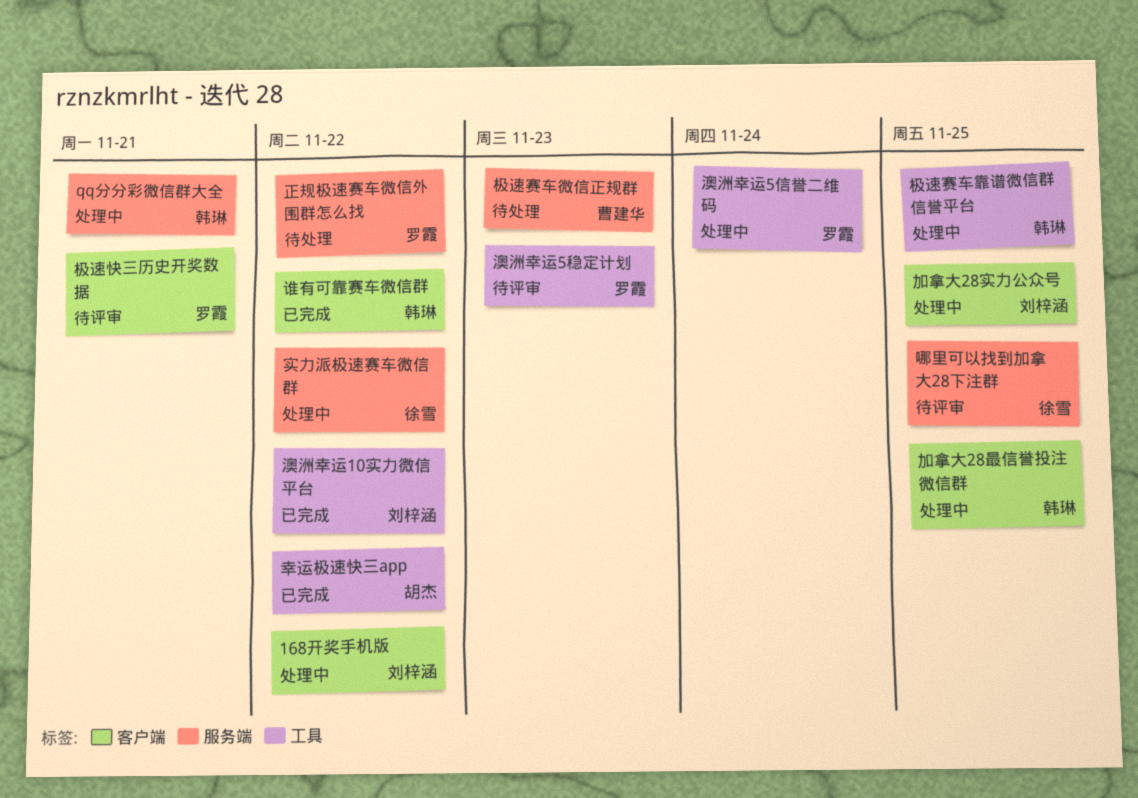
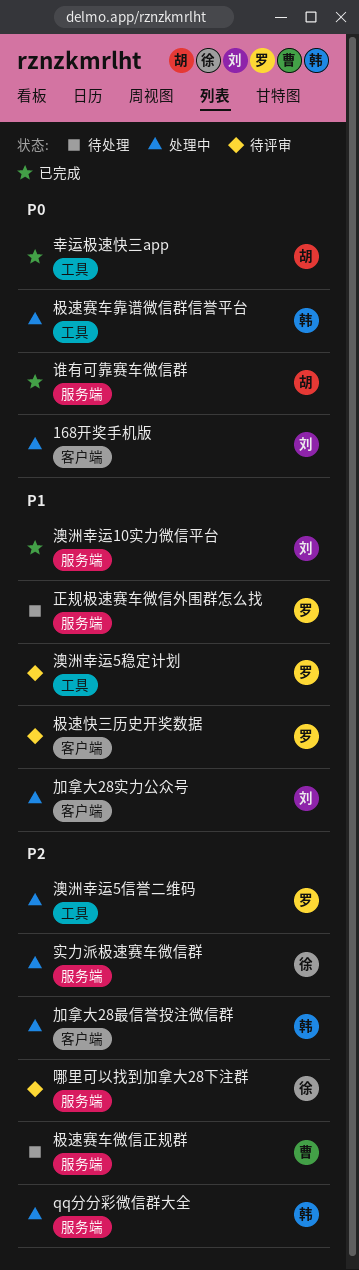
澳洲幸运10实力微信平台, label: 工具 -> 服务端
谁有可靠赛车微信群, owner: 韩琳 -> 胡杰
谁有可靠赛车微信群, label: 客户端 -> 服务端

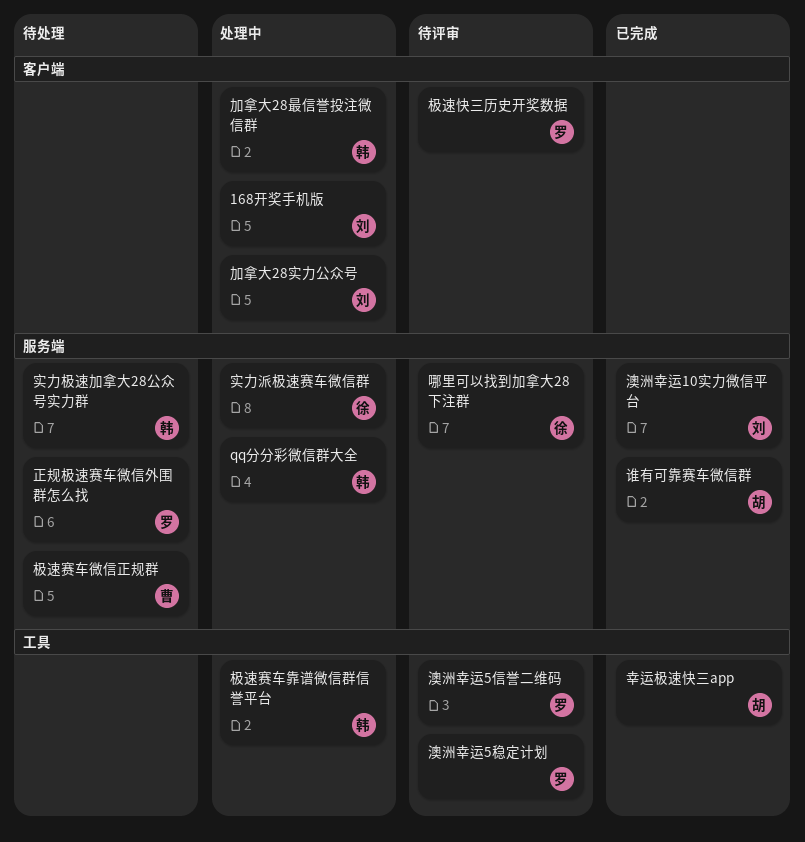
实力极速加拿大28公众号实力群: none -> present
澳洲幸运5信誉二维码, status: 处理中 -> 待评审

